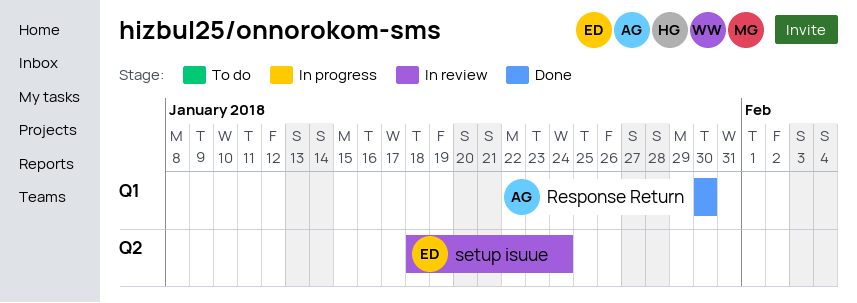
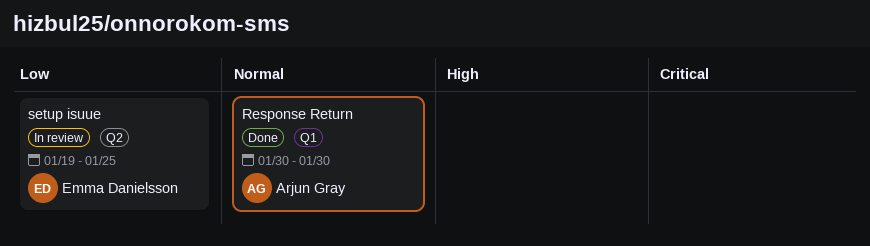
setup isuue, start: Jan 18 -> Jan 19
setup isuue, due: Jan 24 -> Jan 25

